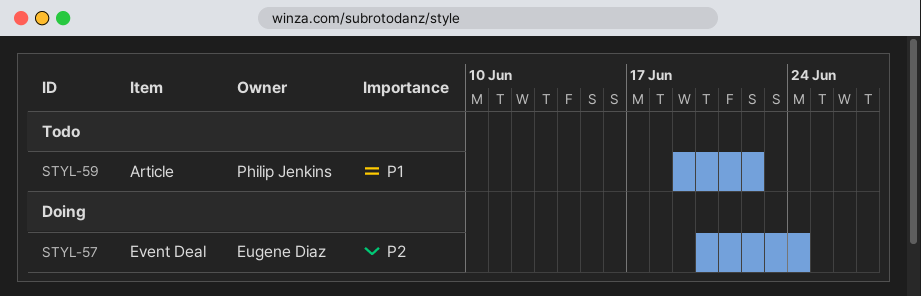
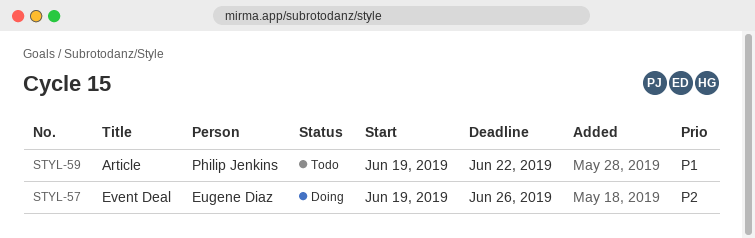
STYL-57, start: Jun 20 -> Jun 19
STYL-57, due: Jun 24 -> Jun 26

